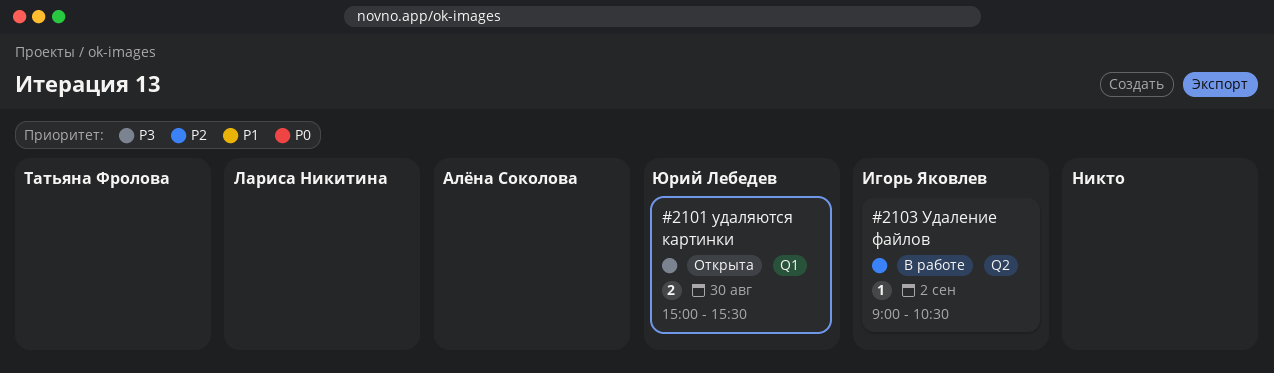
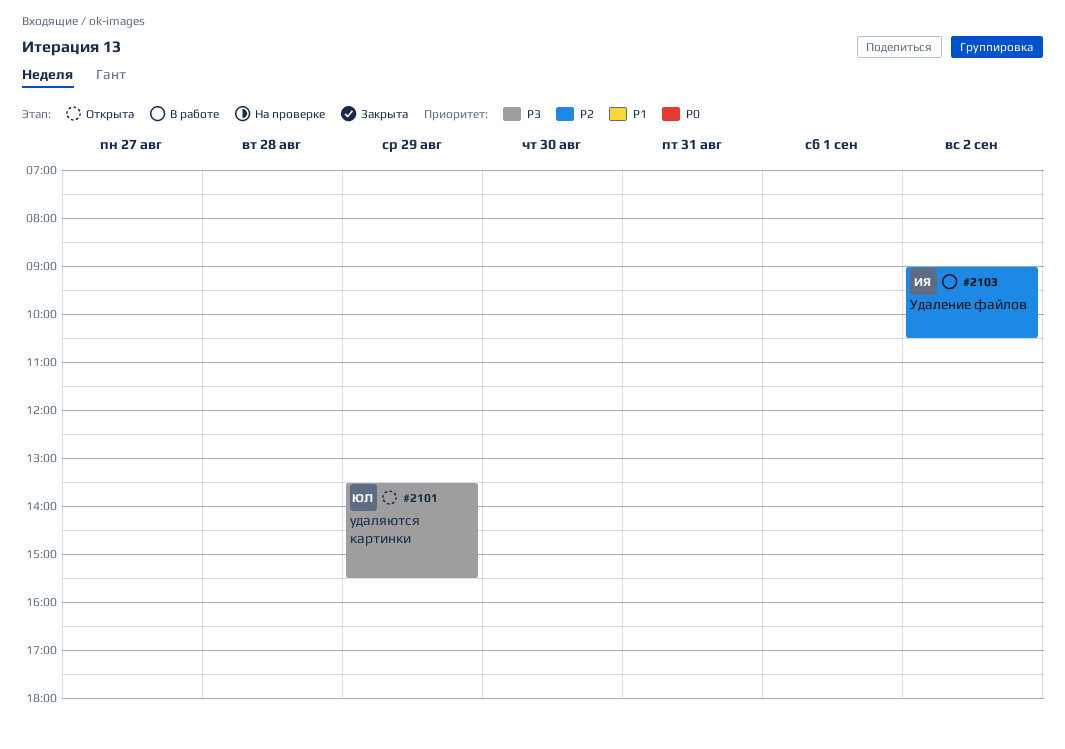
#2101, day: Aug 30 -> Aug 29
#2101, begins: 15:00 -> 13:30

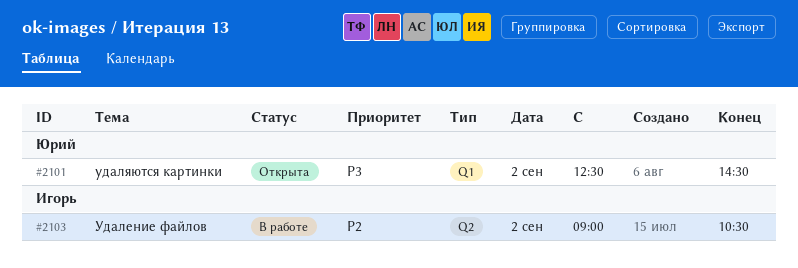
#2101, day: Aug 29 -> Sep 2
#2101, begins: 13:30 -> 12:30
#2101, ends: 15:30 -> 14:30

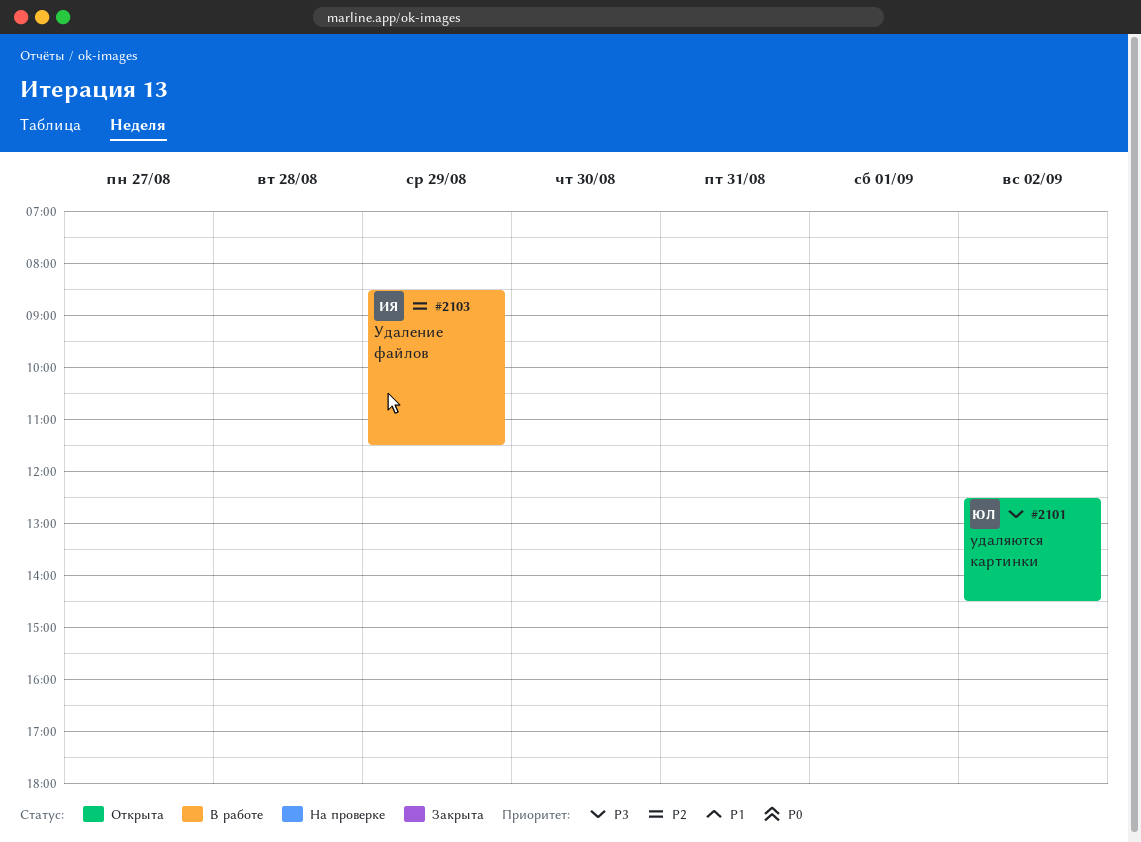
#2103, day: Sep 2 -> Aug 29
#2103, begins: 09:00 -> 08:30
#2103, ends: 10:30 -> 11:30

